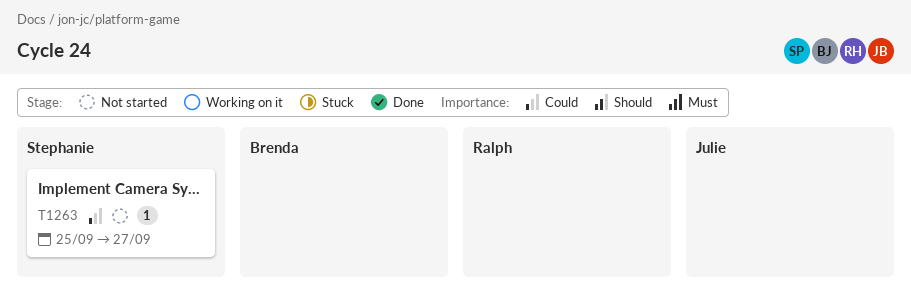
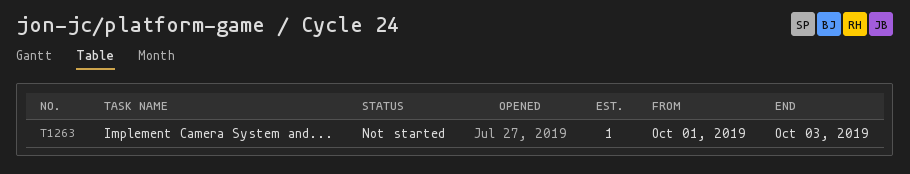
T1263, start: Sep 25 -> Oct 1
T1263, due: Sep 27 -> Oct 3

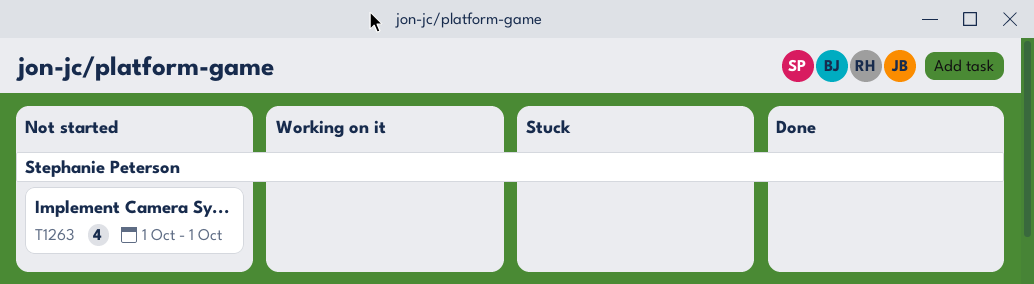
T1263, estimate: 1 -> 4
T1263, due: Oct 3 -> Oct 1

